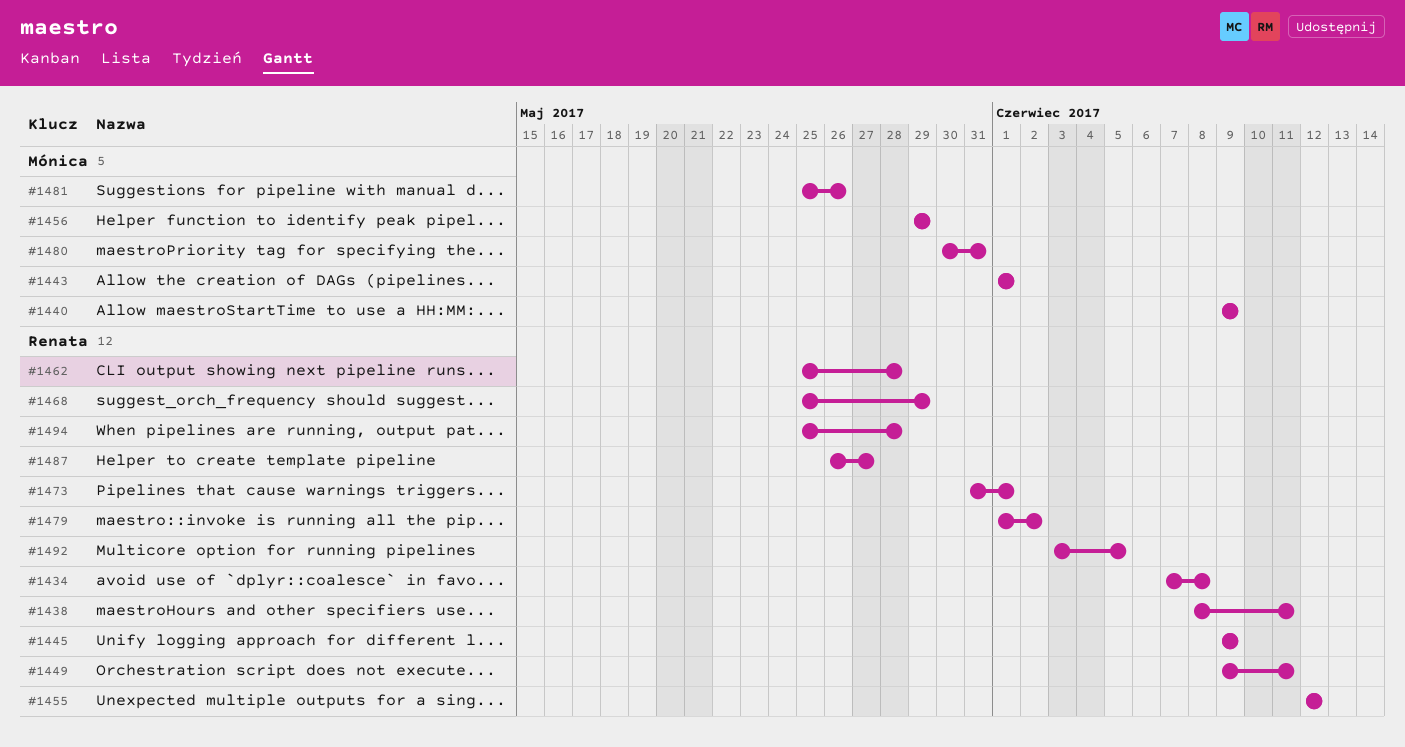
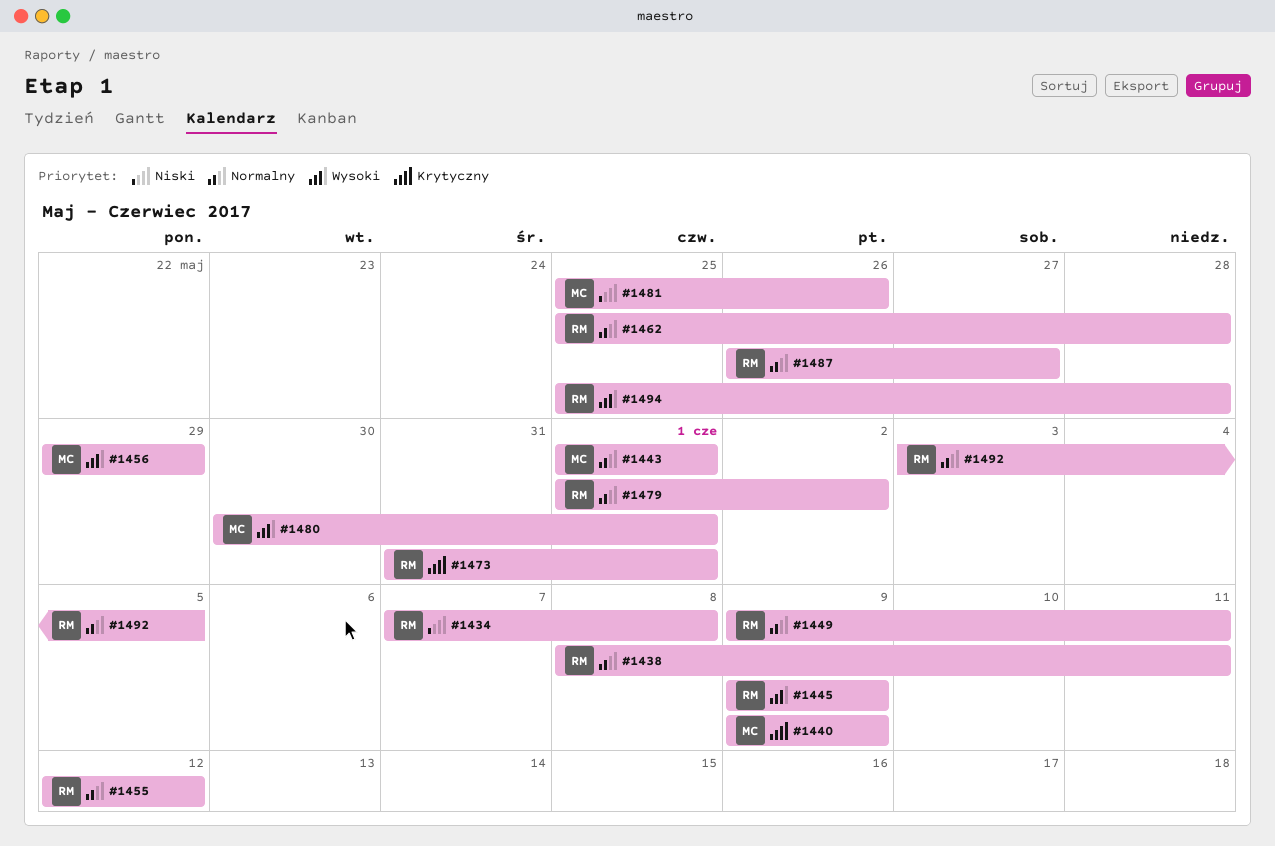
#1468: present -> none
#1480, due: May 31 -> Jun 1

